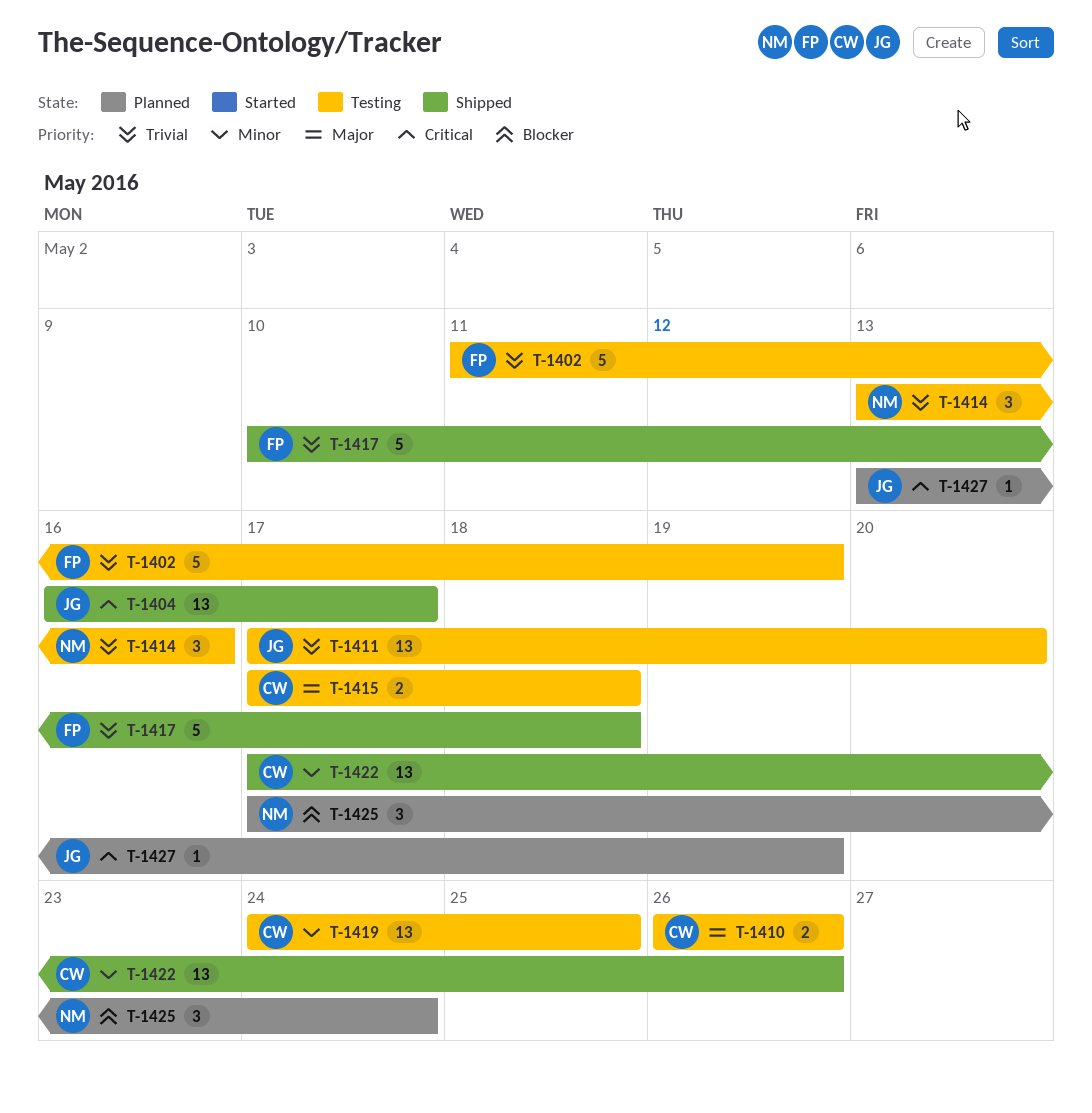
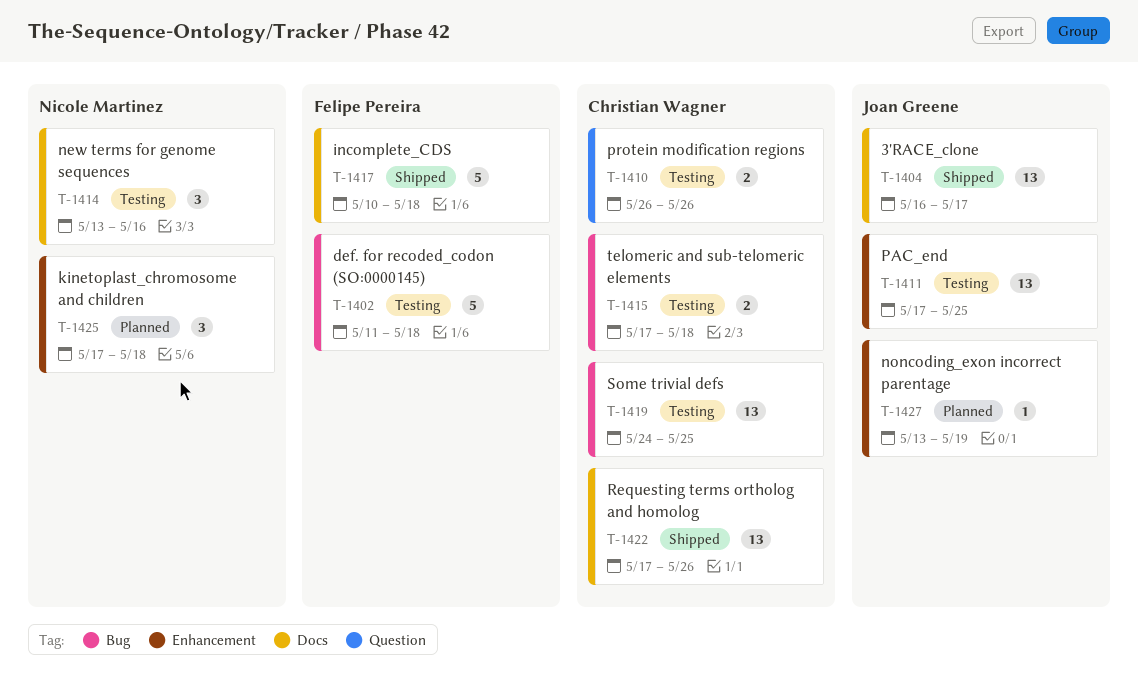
T-1402, due: May 19 -> May 18
T-1411, due: May 20 -> May 25
T-1425, due: May 24 -> May 18

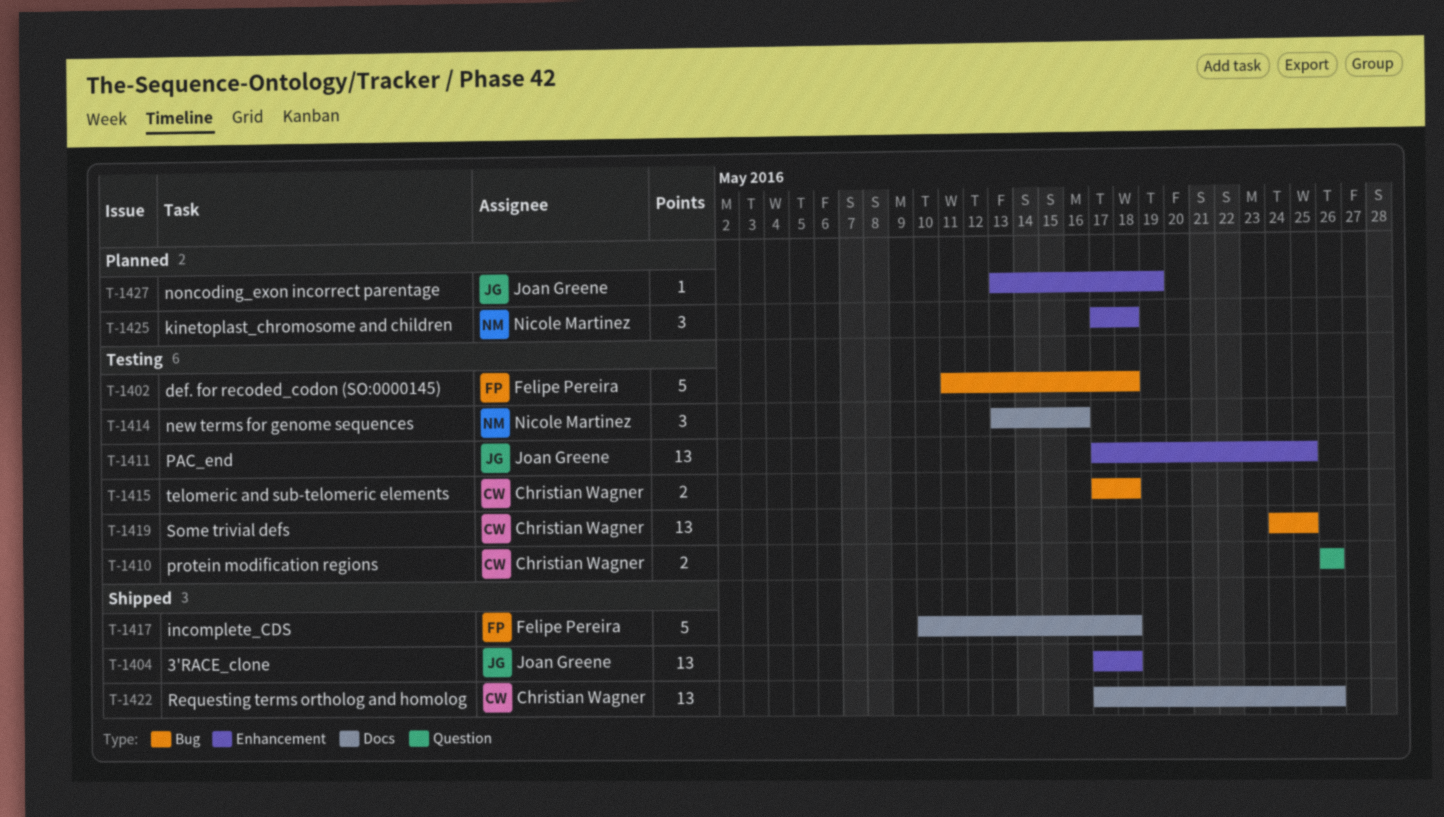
T-1404, label: Docs -> Enhancement
T-1404, start: May 16 -> May 17
T-1404, due: May 17 -> May 18

